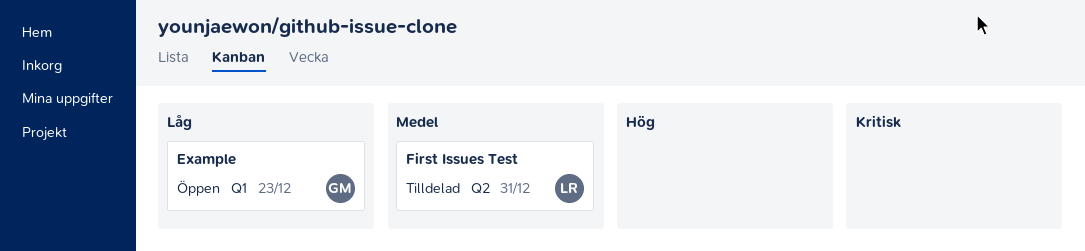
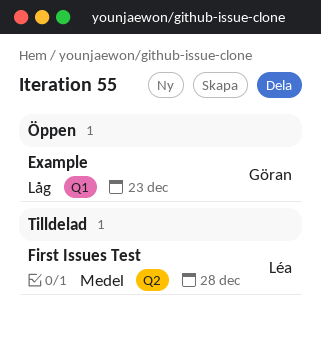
First Issues Test, due: Dec 31 -> Dec 28

